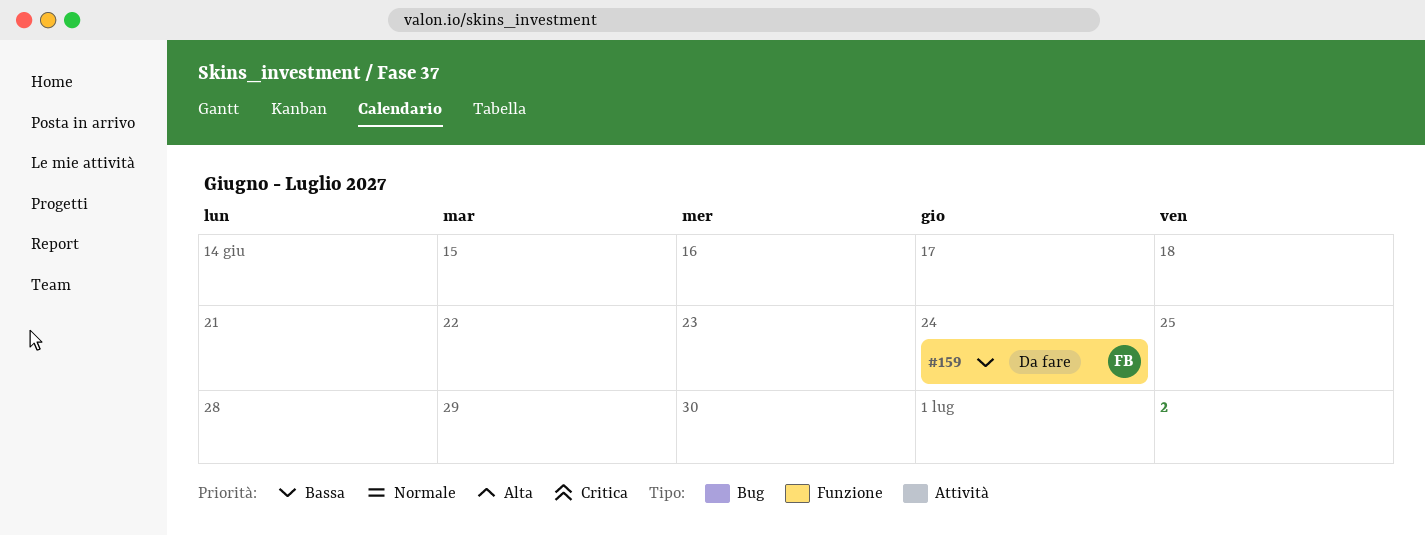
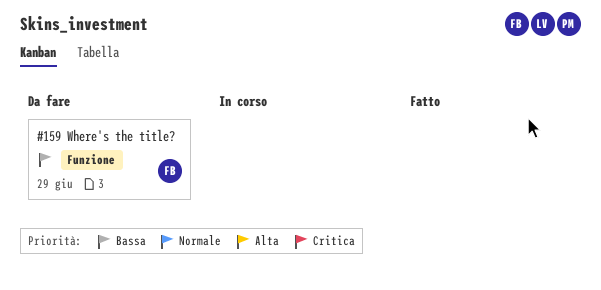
#159, due: Jun 24 -> Jun 29

